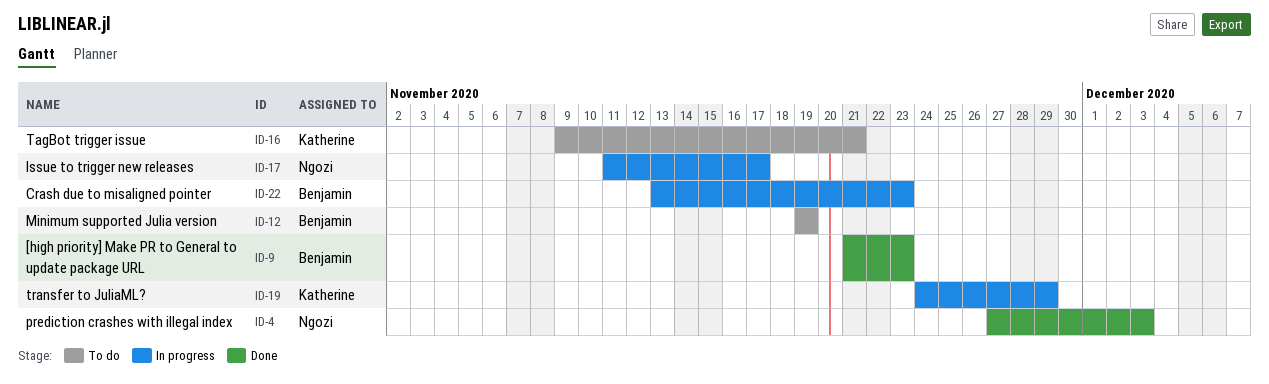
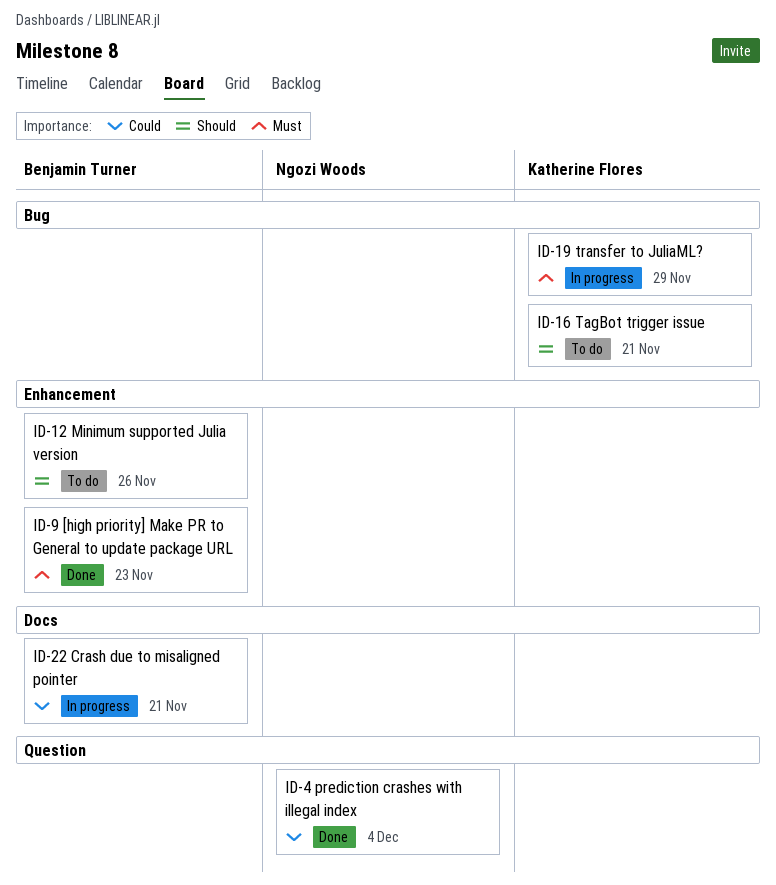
ID-4, due: Dec 3 -> Dec 4
ID-12, due: Nov 19 -> Nov 26
ID-17: present -> none
ID-22, due: Nov 23 -> Nov 21

